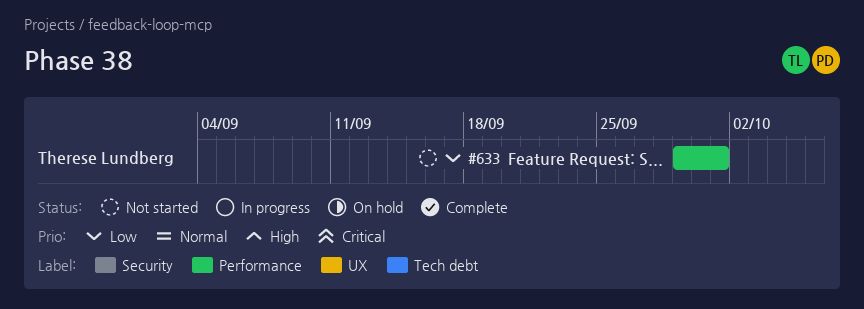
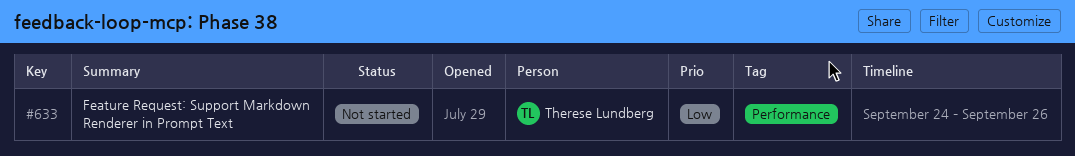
#633, start: Sep 29 -> Sep 24
#633, due: Oct 1 -> Sep 26

